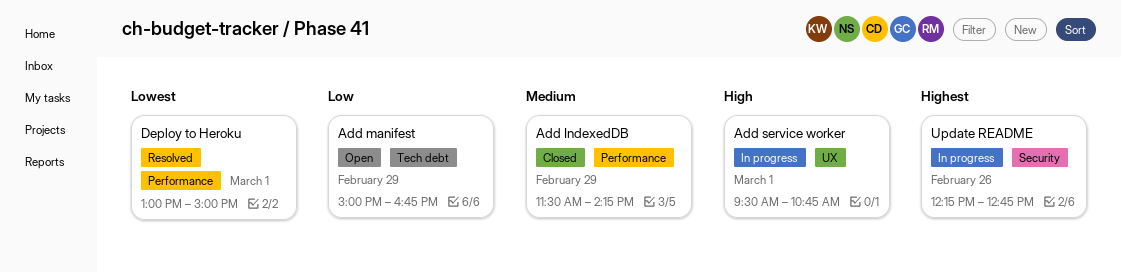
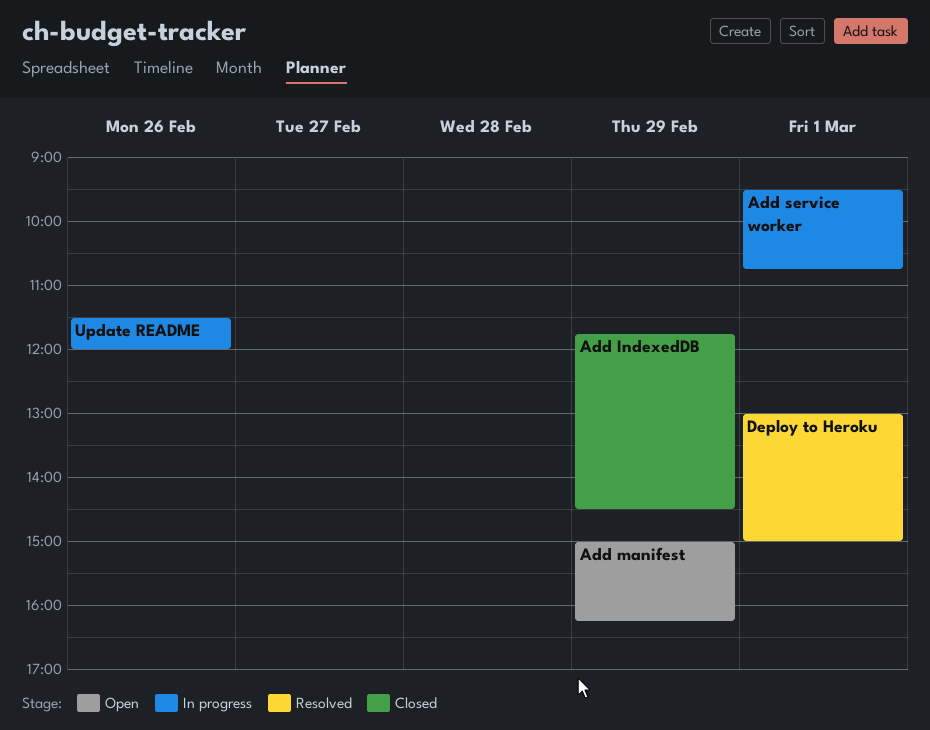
Add IndexedDB, begins: 11:30 -> 11:45
Add IndexedDB, ends: 14:15 -> 14:30
Add manifest, ends: 16:45 -> 16:15
Update README, begins: 12:15 -> 11:30
Update README, ends: 12:45 -> 12:00

